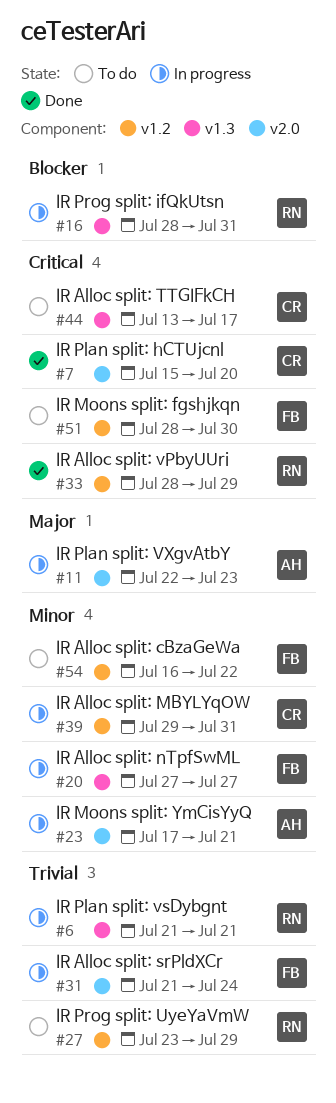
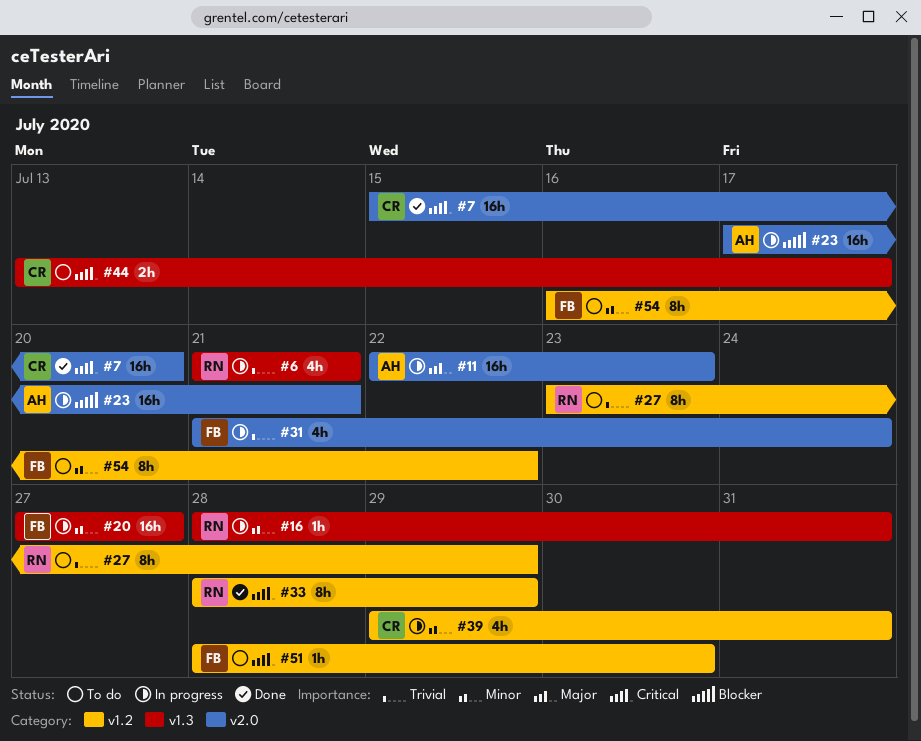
#16, priority: Blocker -> Minor
#23, priority: Minor -> Blocker

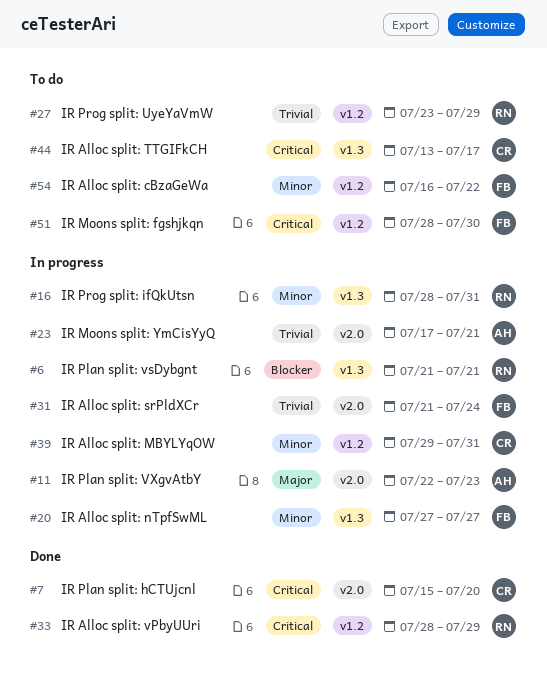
#6, priority: Trivial -> Blocker
#23, priority: Blocker -> Trivial

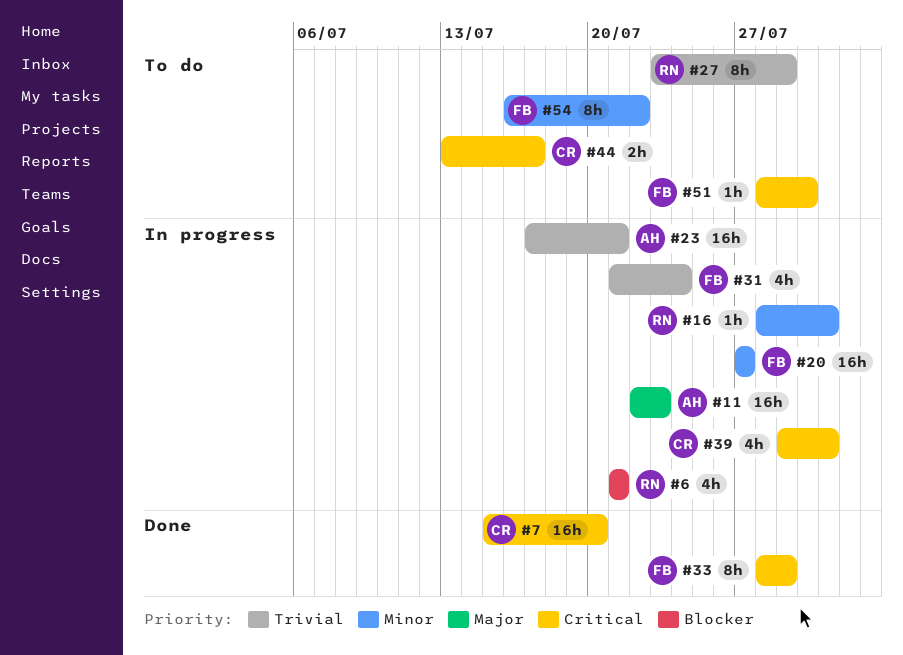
#33, owner: RN -> FB
#39, priority: Minor -> Critical

